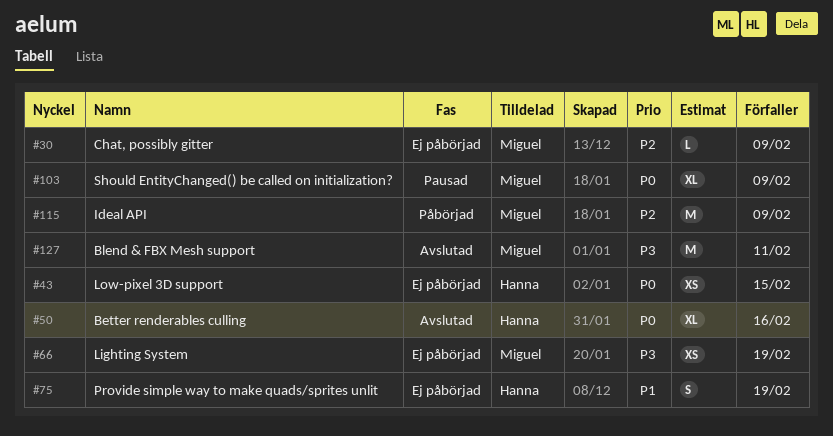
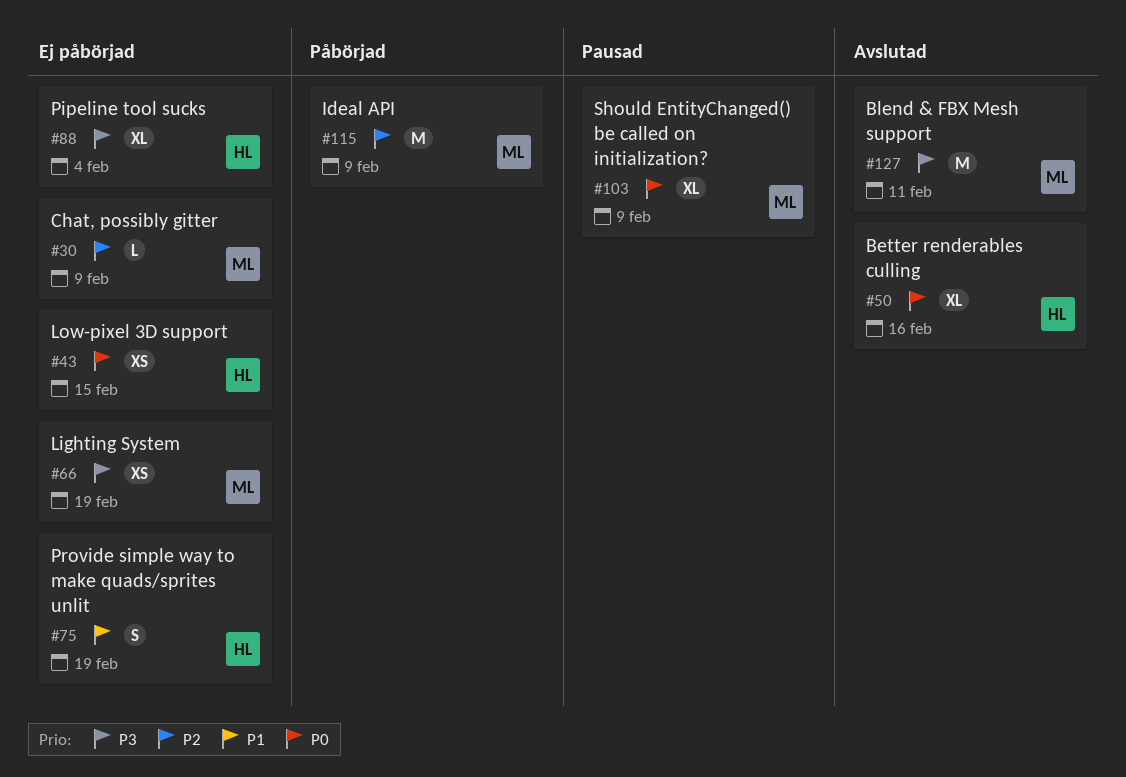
#88: none -> present

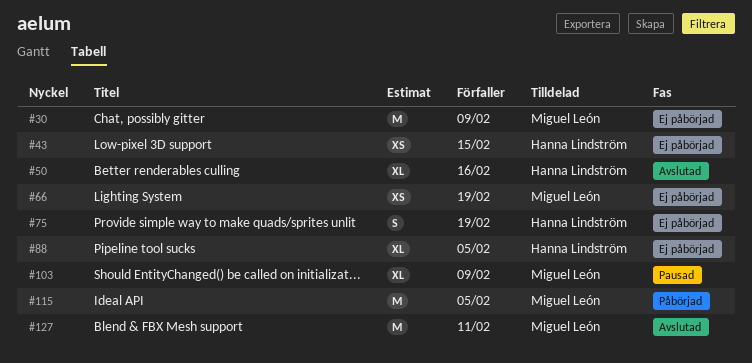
#30, estimate: L -> M
#88, due: Feb 4 -> Feb 5
#115, due: Feb 9 -> Feb 5

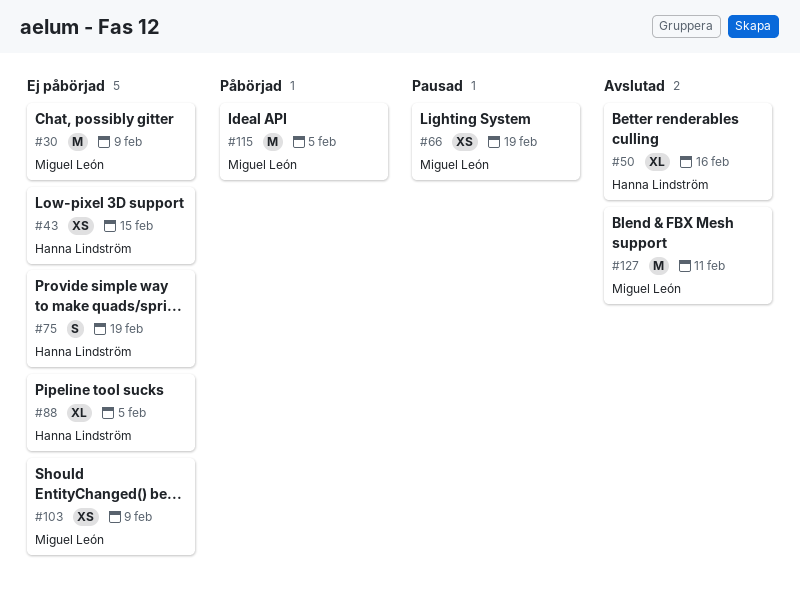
#66, status: Ej påbörjad -> Pausad
#103, status: Pausad -> Ej påbörjad
#103, estimate: XL -> XS

